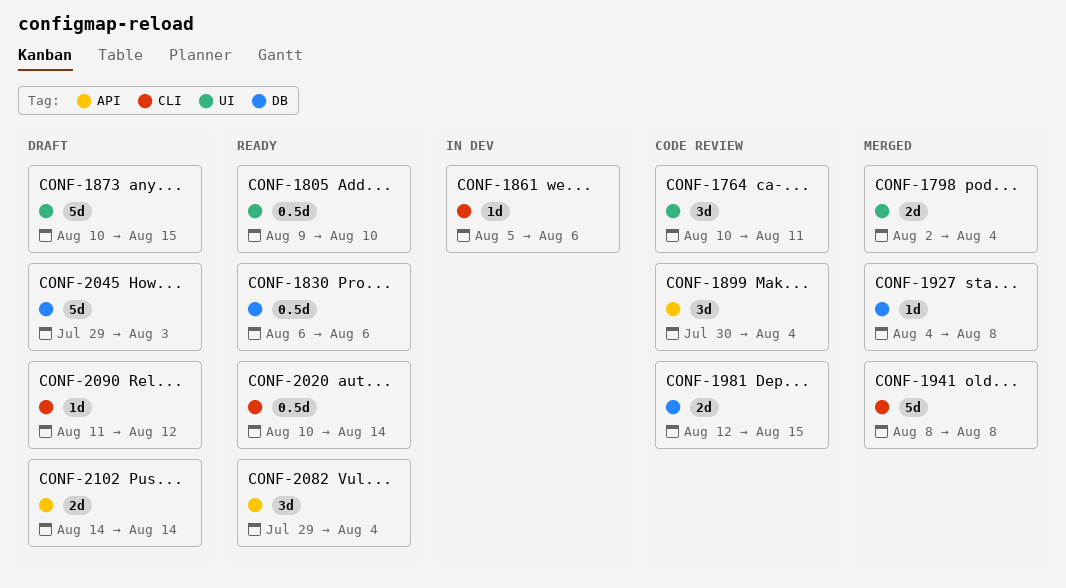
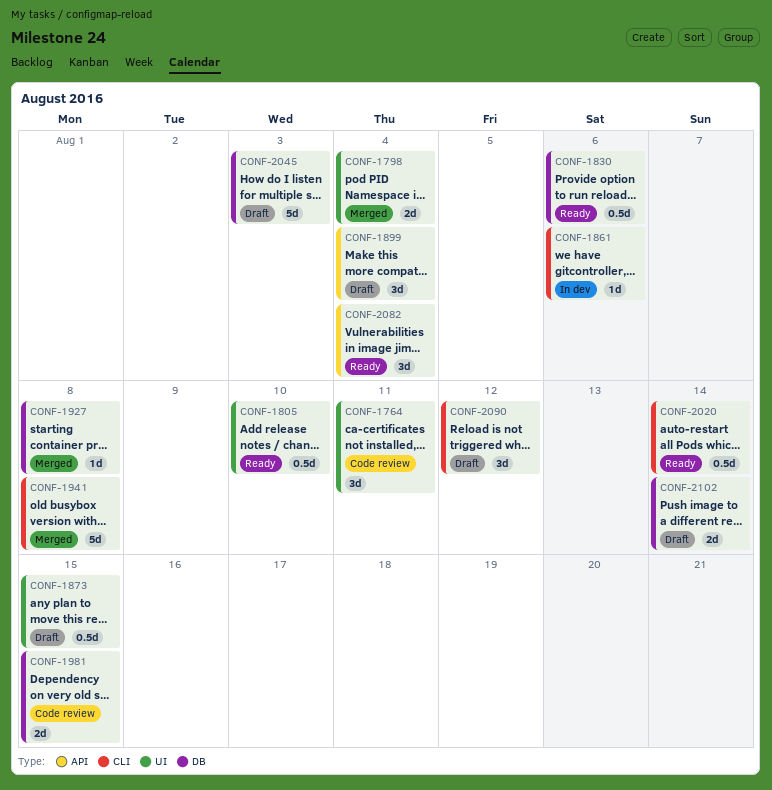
CONF-1873, estimate: 5d -> 0.5d
CONF-1899, status: Code review -> Draft
CONF-2090, estimate: 1d -> 3d
CONF-2102, label: API -> DB

